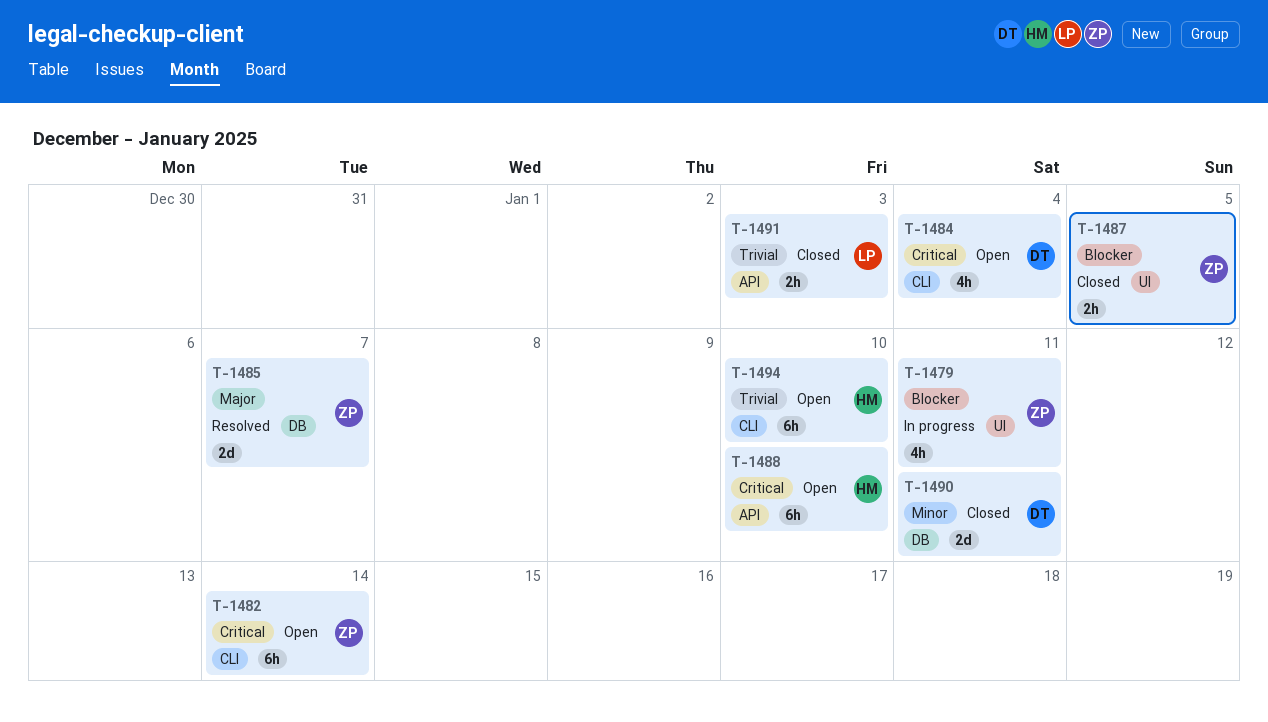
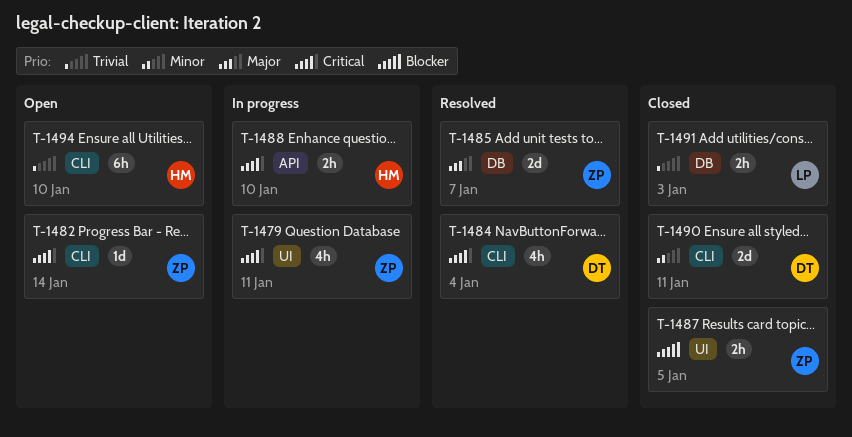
T-1479, priority: Blocker -> Critical
T-1482, estimate: 6h -> 1d
T-1484, status: Open -> Resolved
T-1488, status: Open -> In progress
T-1488, estimate: 6h -> 2h
T-1490, label: DB -> CLI
T-1491, label: API -> DB

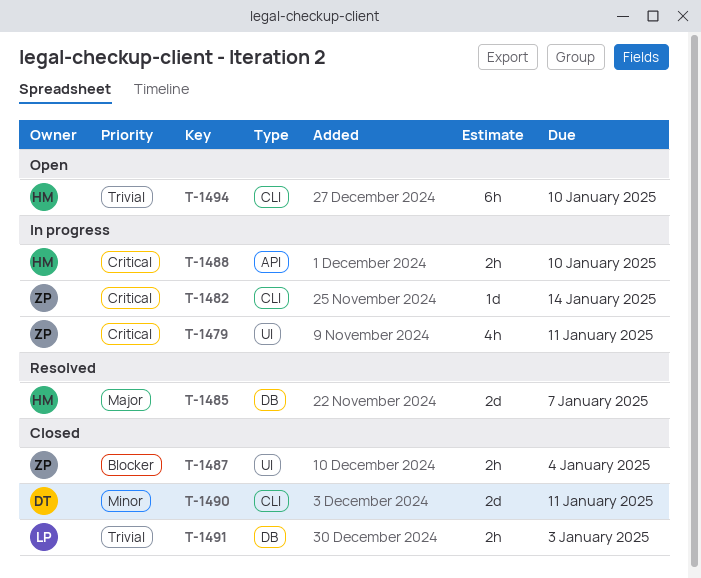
T-1482, status: Open -> In progress
T-1484: present -> none
T-1485, owner: ZP -> HM
T-1487, due: Jan 5 -> Jan 4

